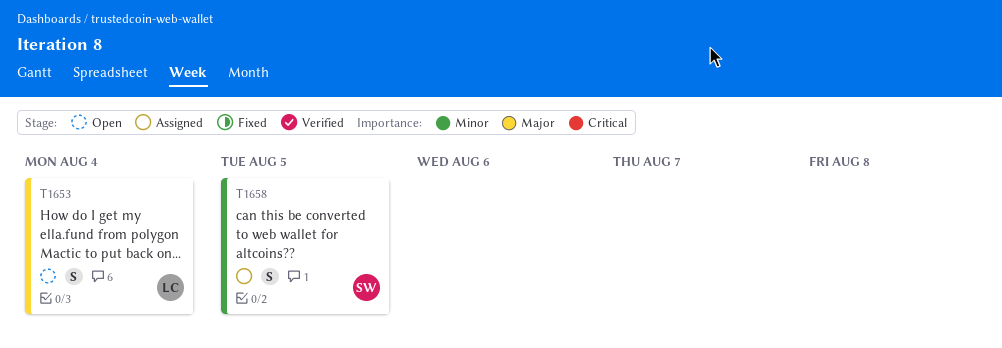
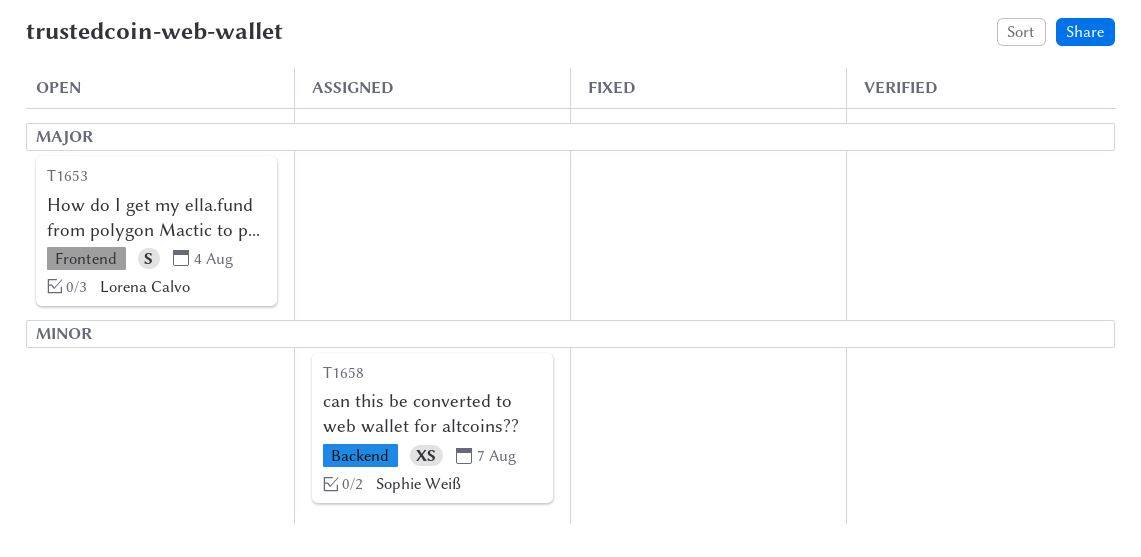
T1658, estimate: S -> XS
T1658, due: Aug 5 -> Aug 7

